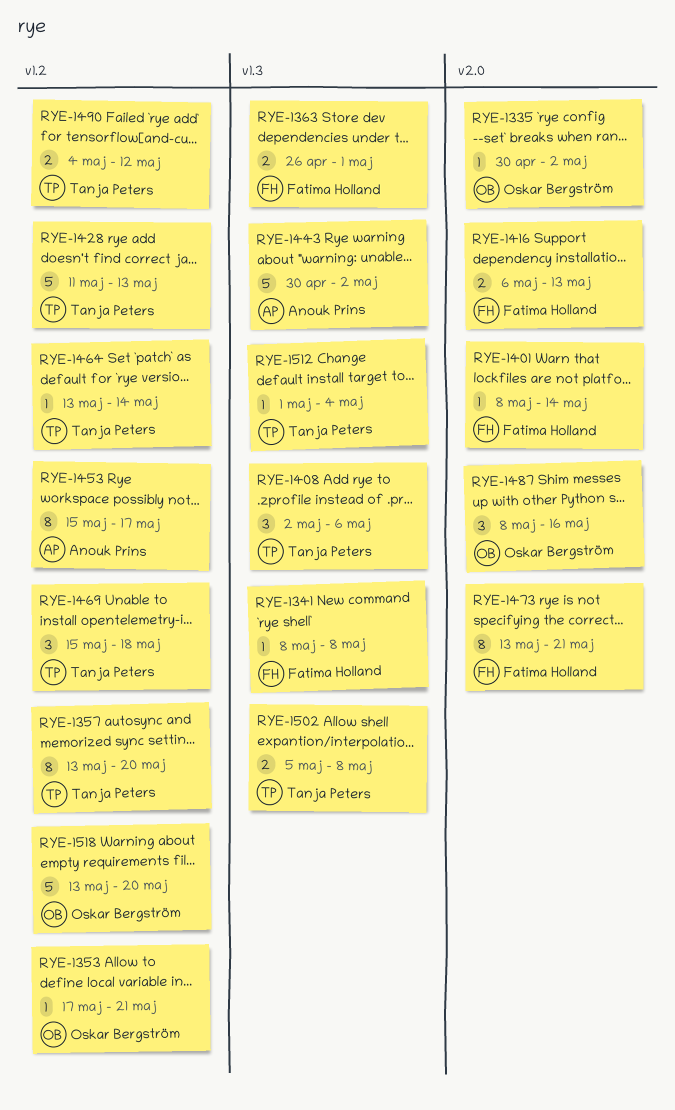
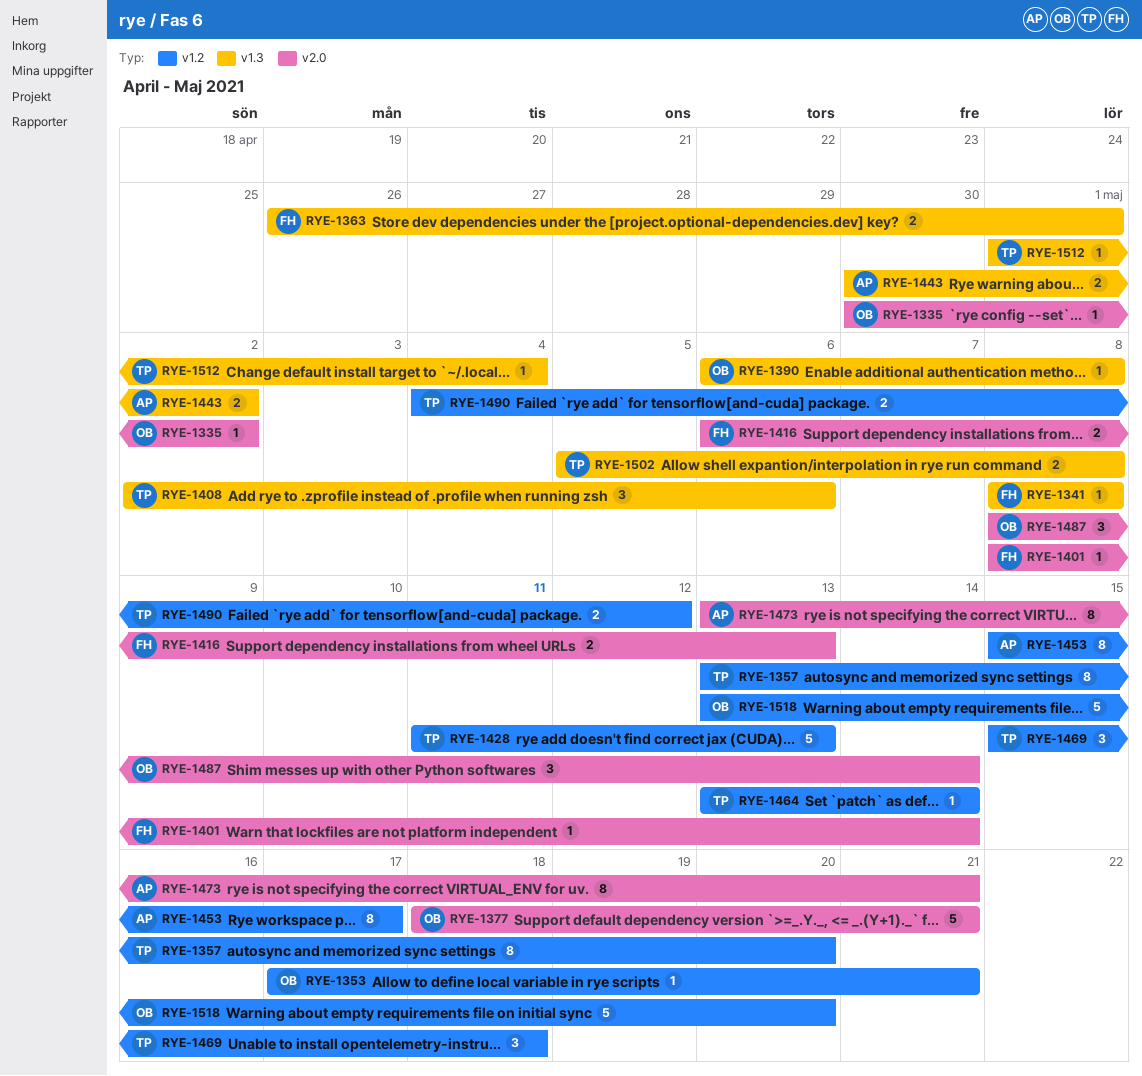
RYE-1377: none -> present
RYE-1390: none -> present
RYE-1443, estimate: 5 -> 2
RYE-1473, owner: Fatima Holland -> Anouk Prins
RYE-1487, due: May 16 -> May 14

